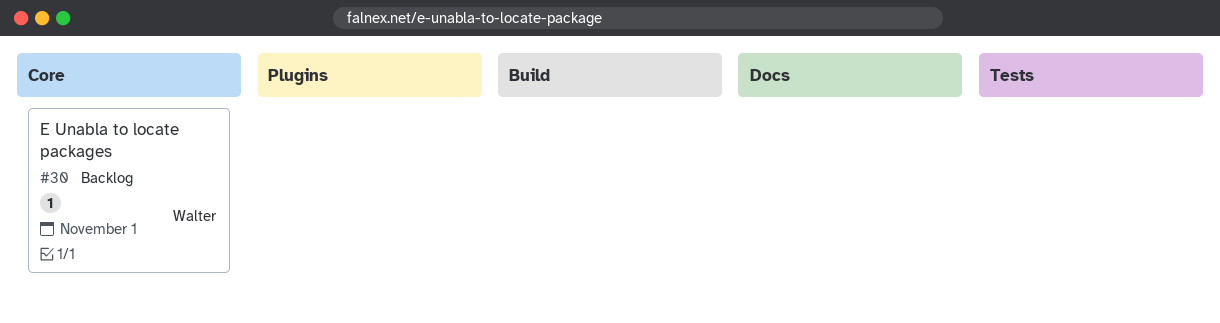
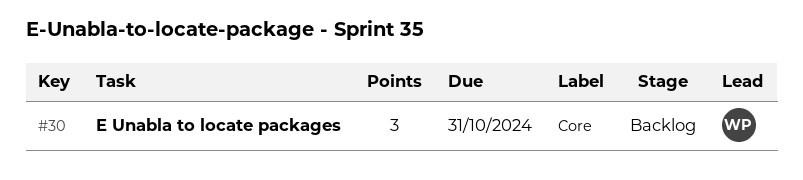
#30, estimate: 1 -> 3
#30, due: Nov 1 -> Oct 31

